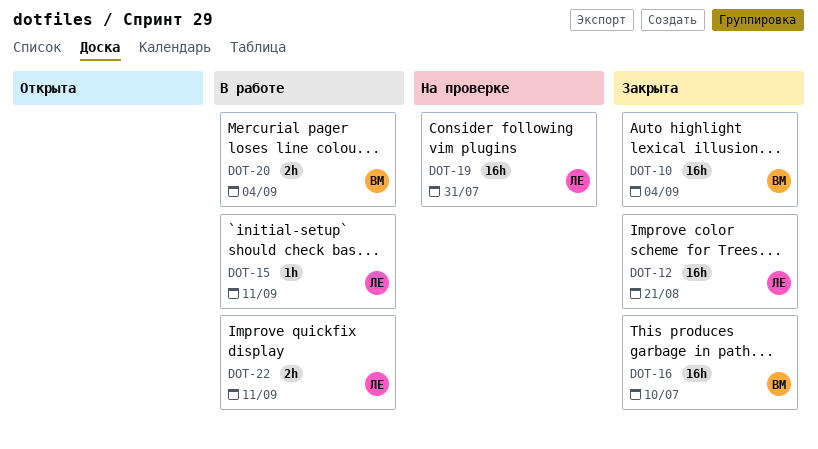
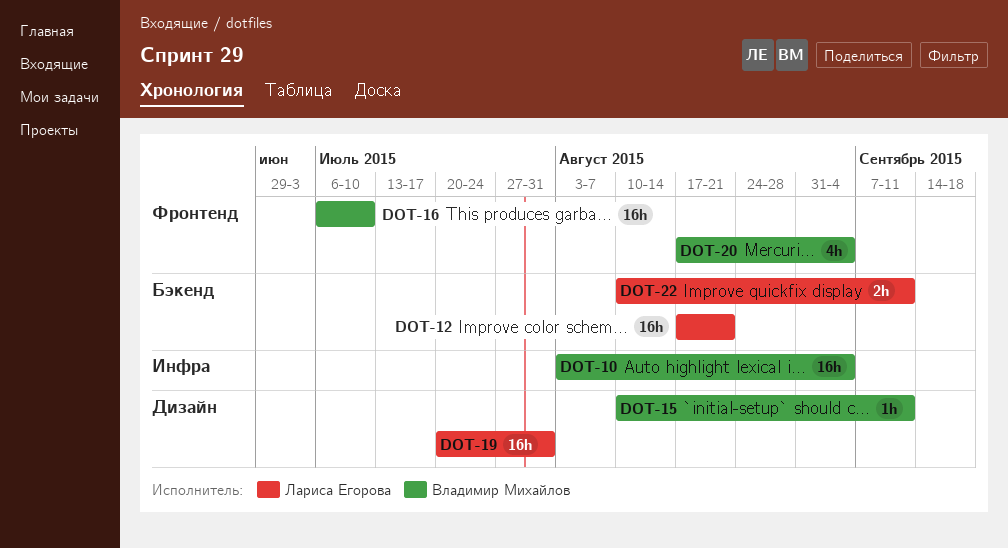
DOT-15, owner: Лариса Егорова -> Владимир Михайлов
DOT-20, estimate: 2h -> 4h

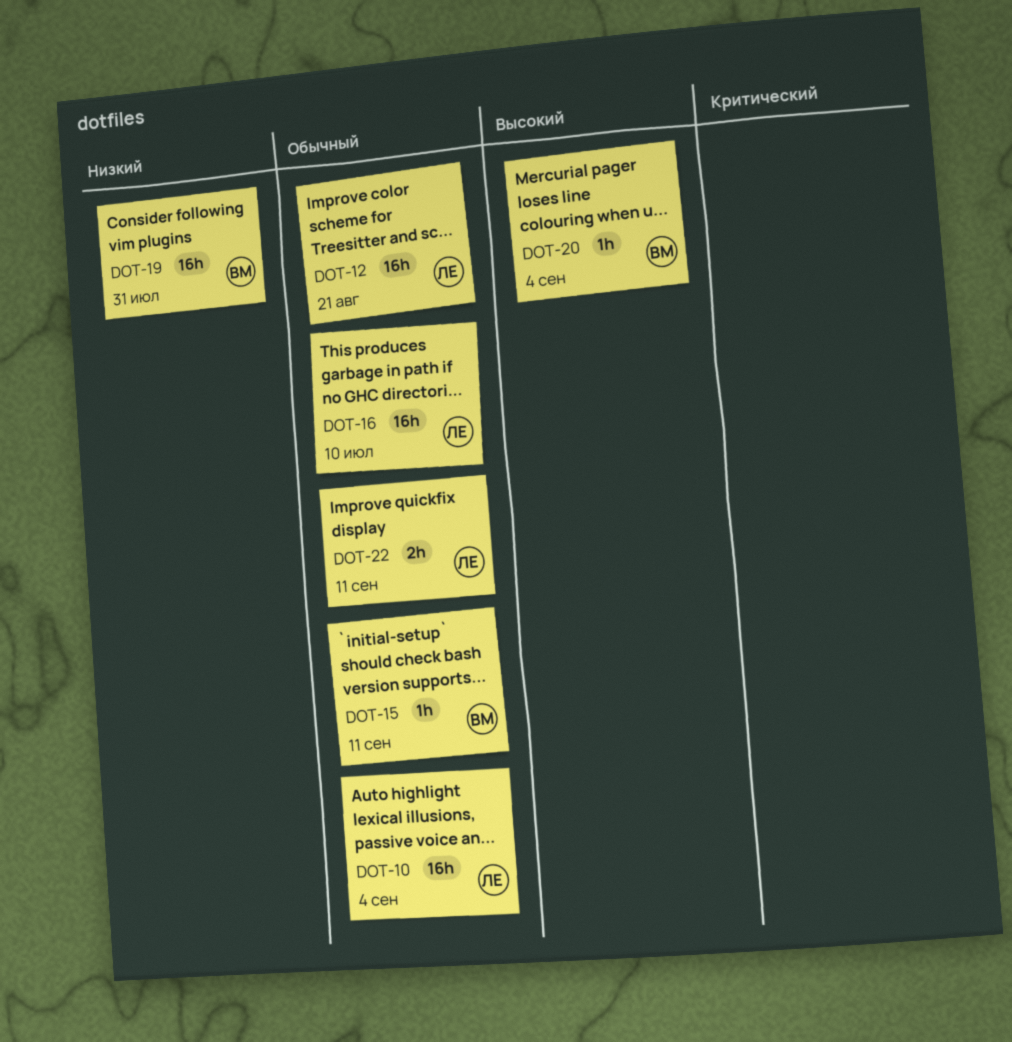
DOT-10, owner: Владимир Михайлов -> Лариса Егорова
DOT-16, owner: Владимир Михайлов -> Лариса Егорова
DOT-19, owner: Лариса Егорова -> Владимир Михайлов
DOT-20, estimate: 4h -> 1h

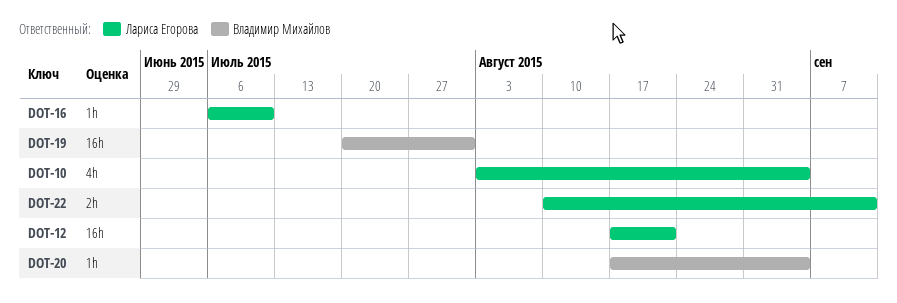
DOT-10, estimate: 16h -> 4h
DOT-15: present -> none
DOT-16, estimate: 16h -> 1h

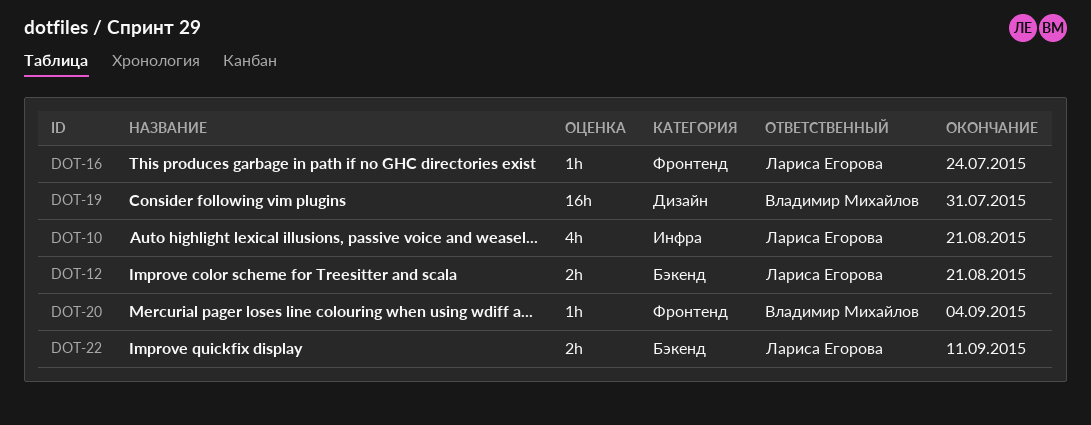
DOT-10, due: Sep 4 -> Aug 21
DOT-12, estimate: 16h -> 2h
DOT-16, due: Jul 10 -> Jul 24

